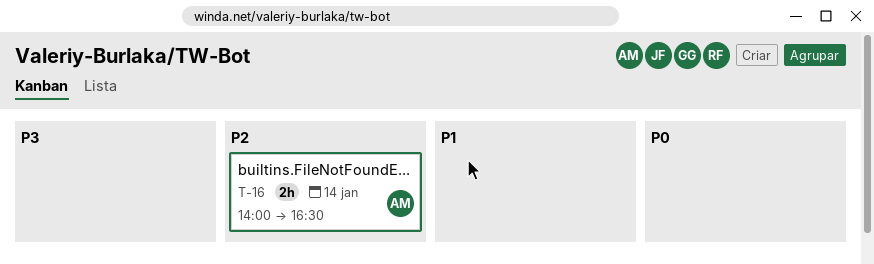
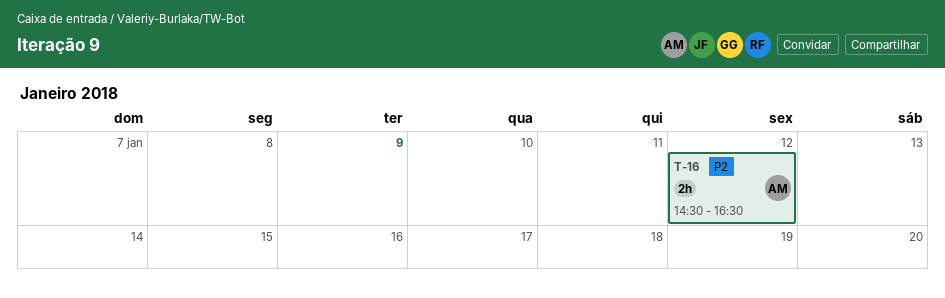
T-16, day: Jan 14 -> Jan 12
T-16, begins: 14:00 -> 14:30

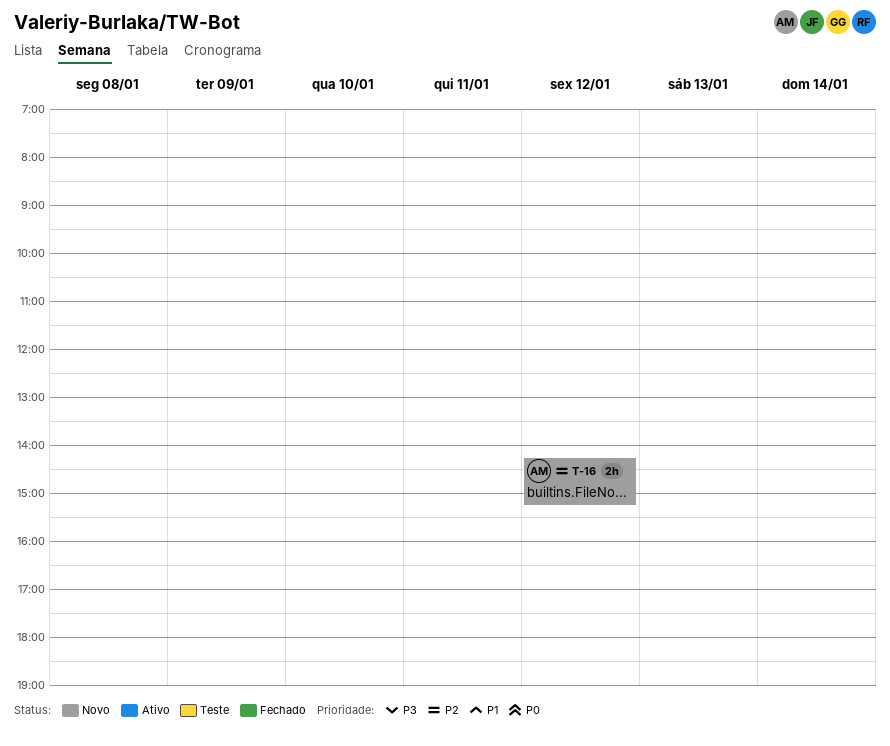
T-16, begins: 14:30 -> 14:15
T-16, ends: 16:30 -> 15:15

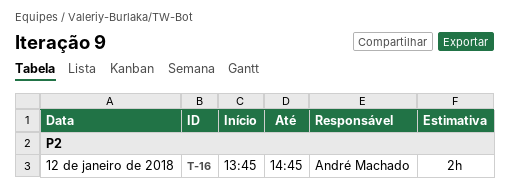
T-16, begins: 14:15 -> 13:45
T-16, ends: 15:15 -> 14:45

